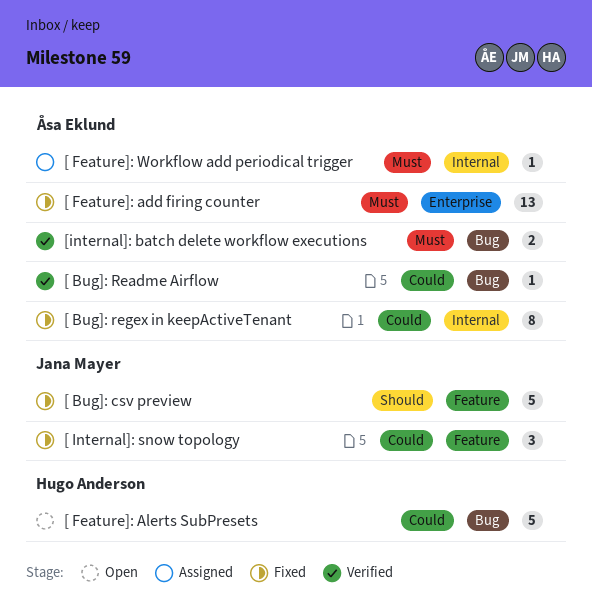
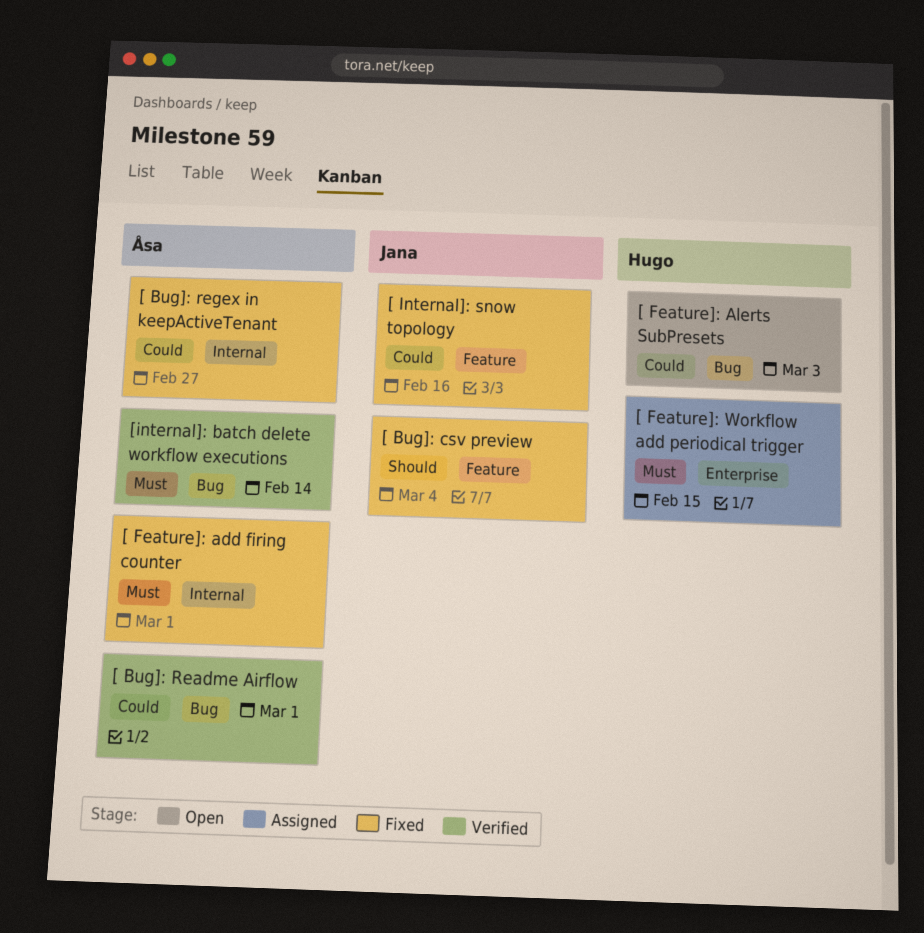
[ Feature]: add firing counter, label: Enterprise -> Internal
[ Feature]: Workflow add periodical trigger, owner: Åsa Eklund -> Hugo Anderson
[ Feature]: Workflow add periodical trigger, label: Internal -> Enterprise

